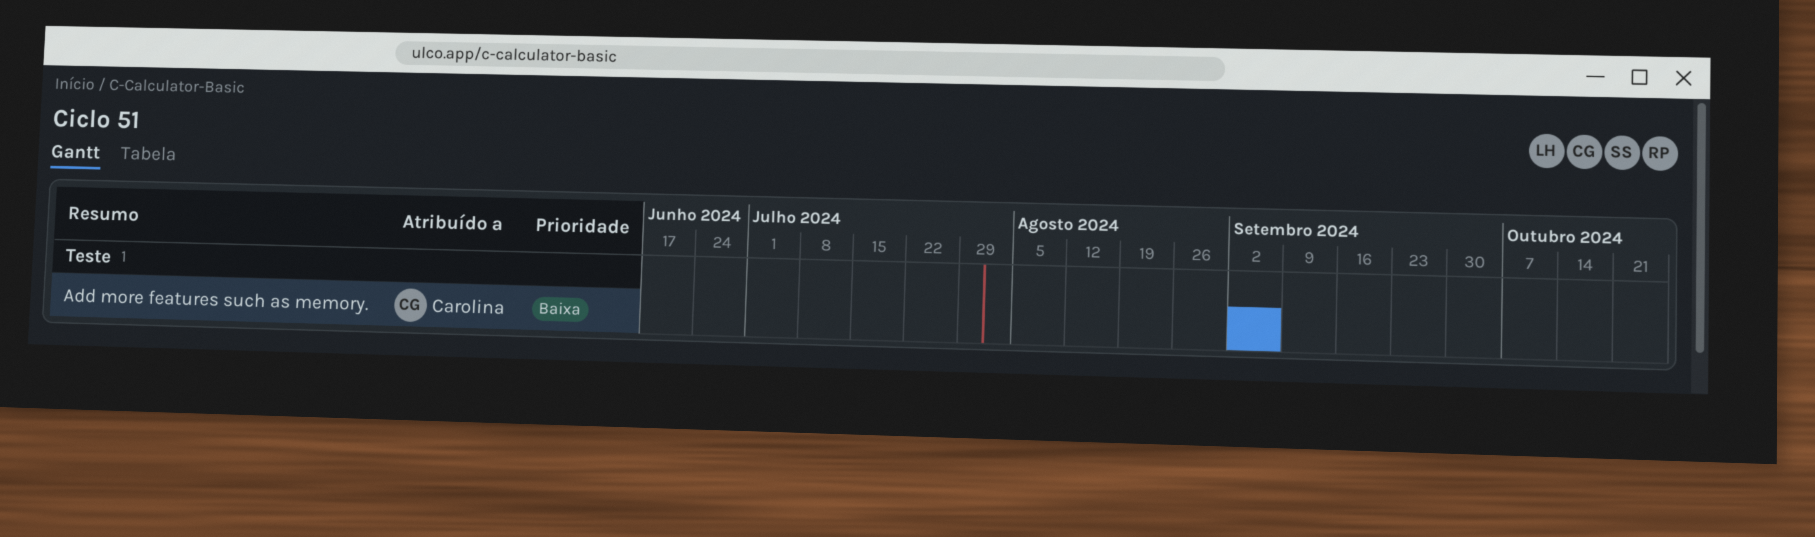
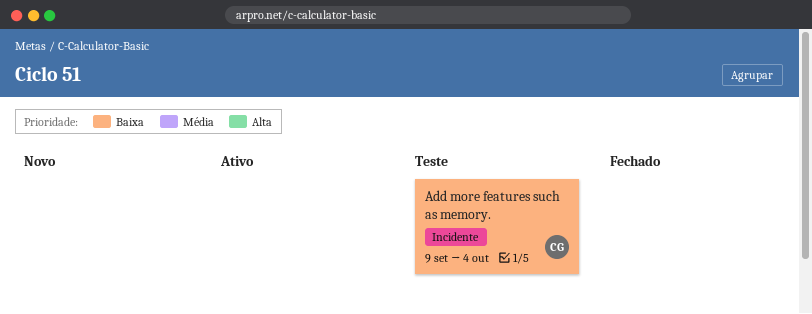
Add more features such as memory., start: Sep 2 -> Sep 9
Add more features such as memory., due: Sep 6 -> Oct 4

